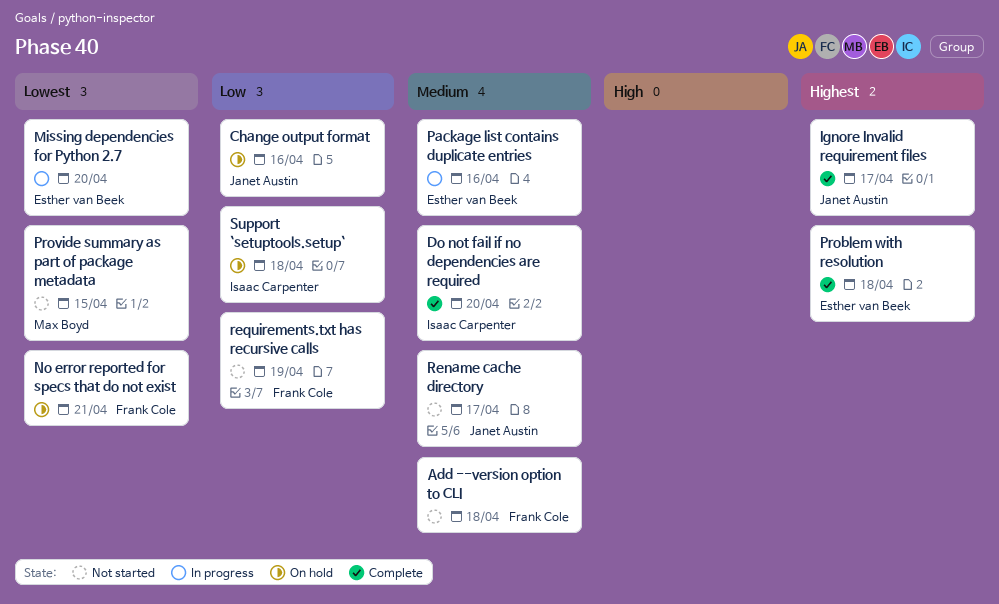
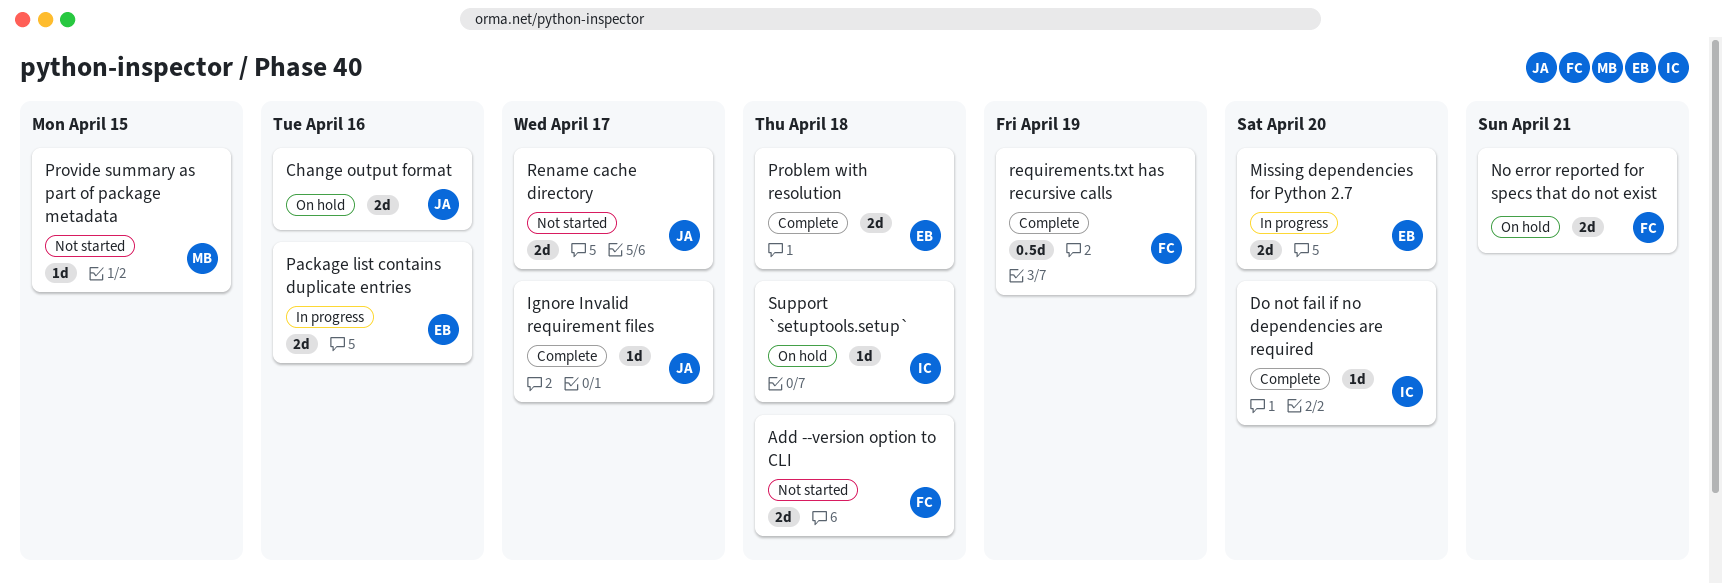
requirements.txt has recursive calls, status: Not started -> Complete

